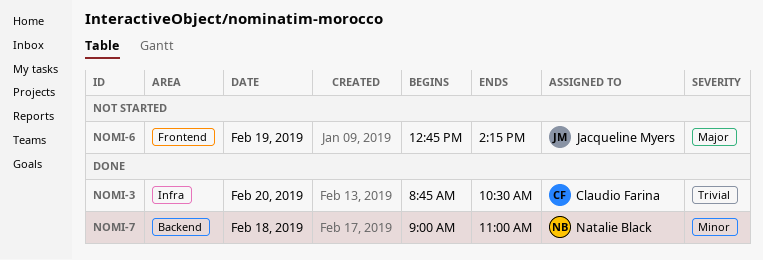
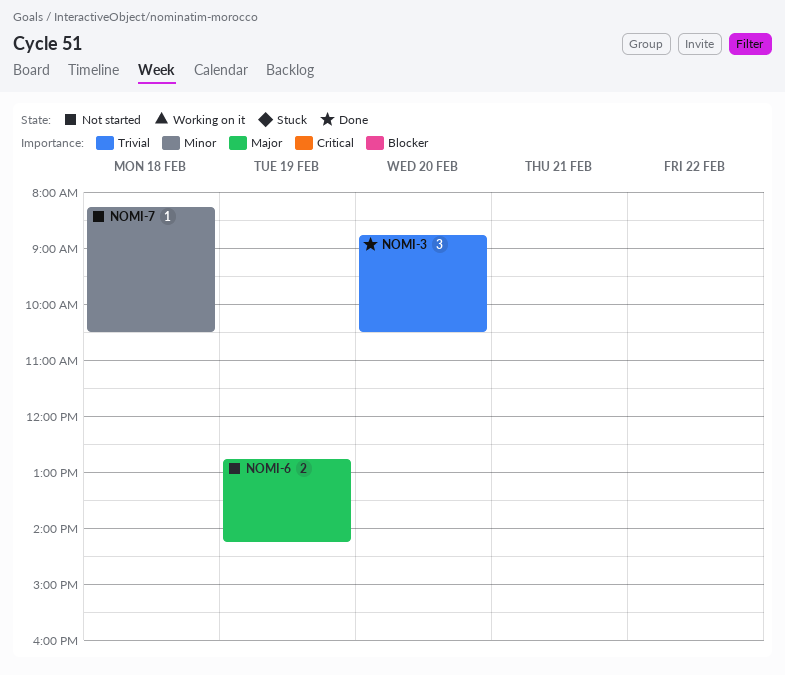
NOMI-7, status: Done -> Not started
NOMI-7, begins: 09:00 -> 08:15
NOMI-7, ends: 11:00 -> 10:30

